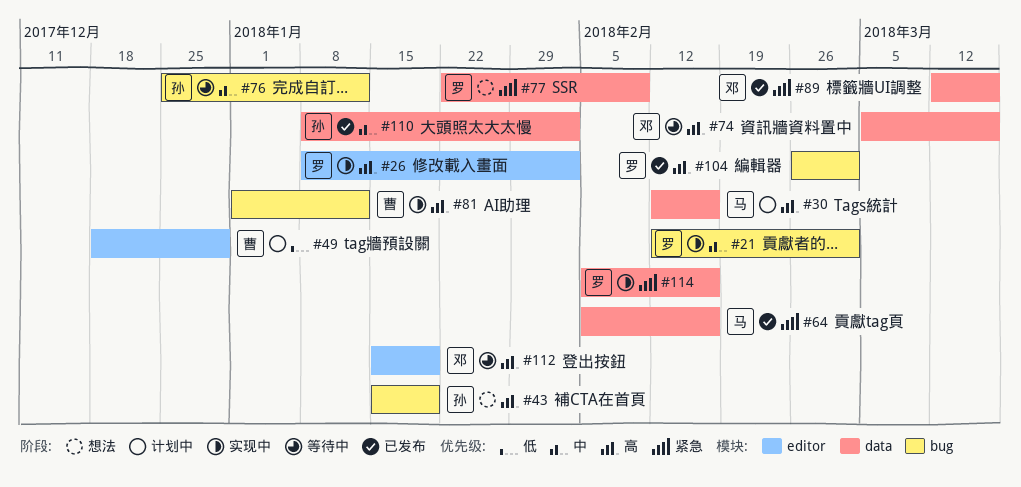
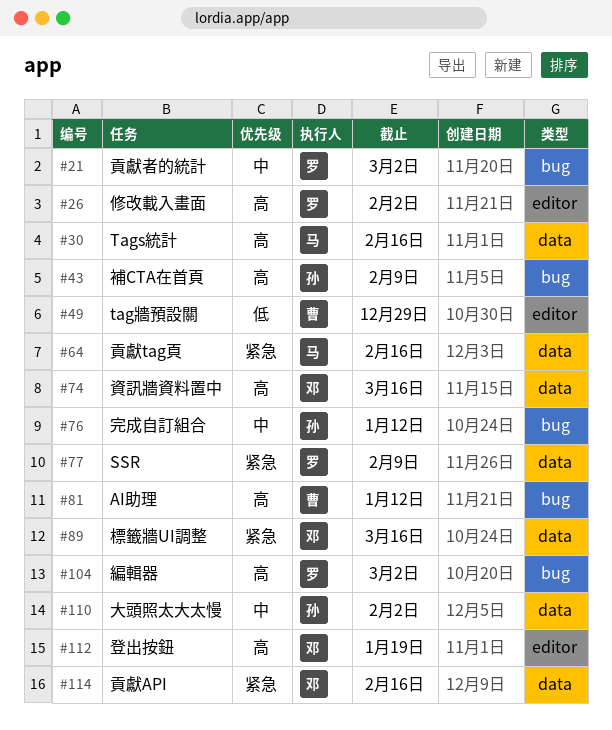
#43, due: Jan 19 -> Feb 9
#114, owner: 罗 -> 邓

